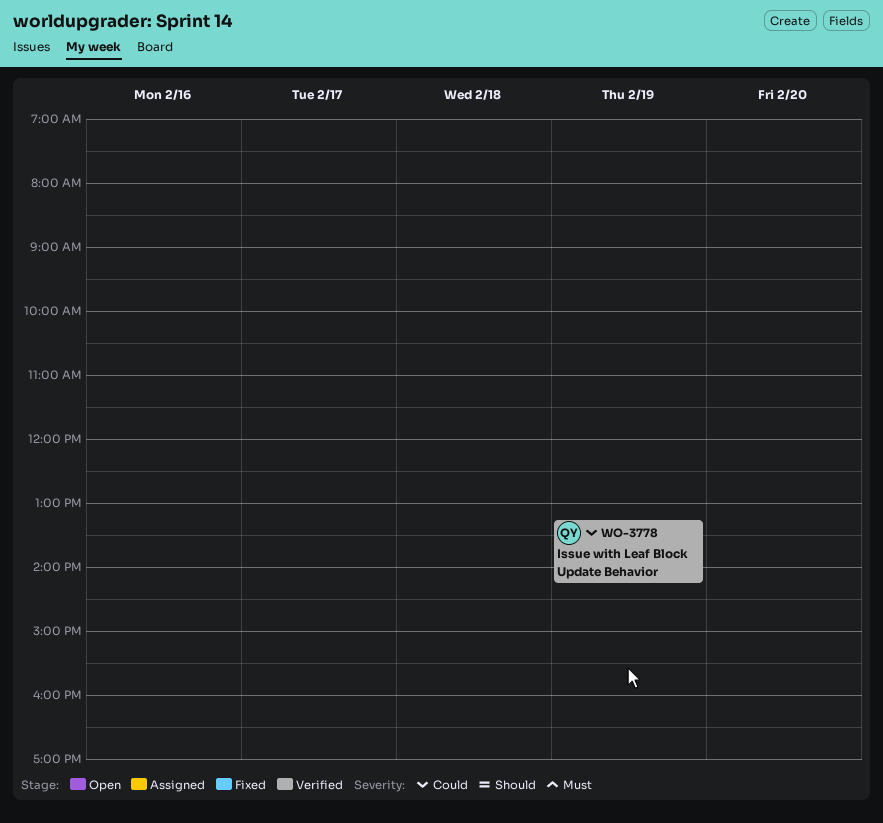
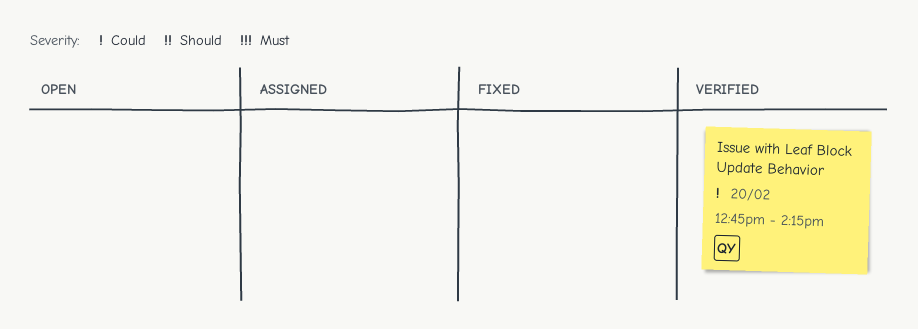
Issue with Leaf Block Update Behavior, day: Feb 19 -> Feb 20
Issue with Leaf Block Update Behavior, begins: 13:15 -> 12:45

